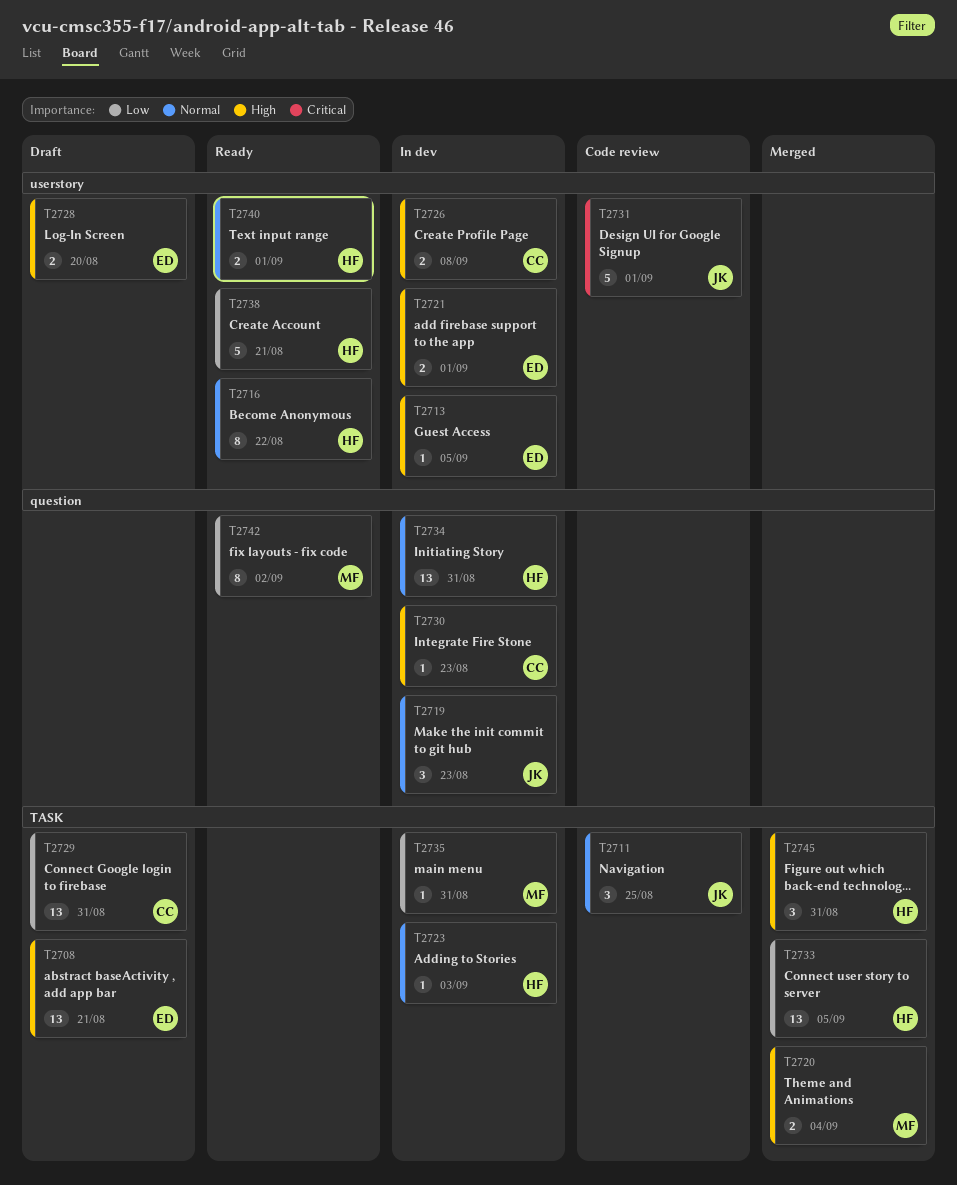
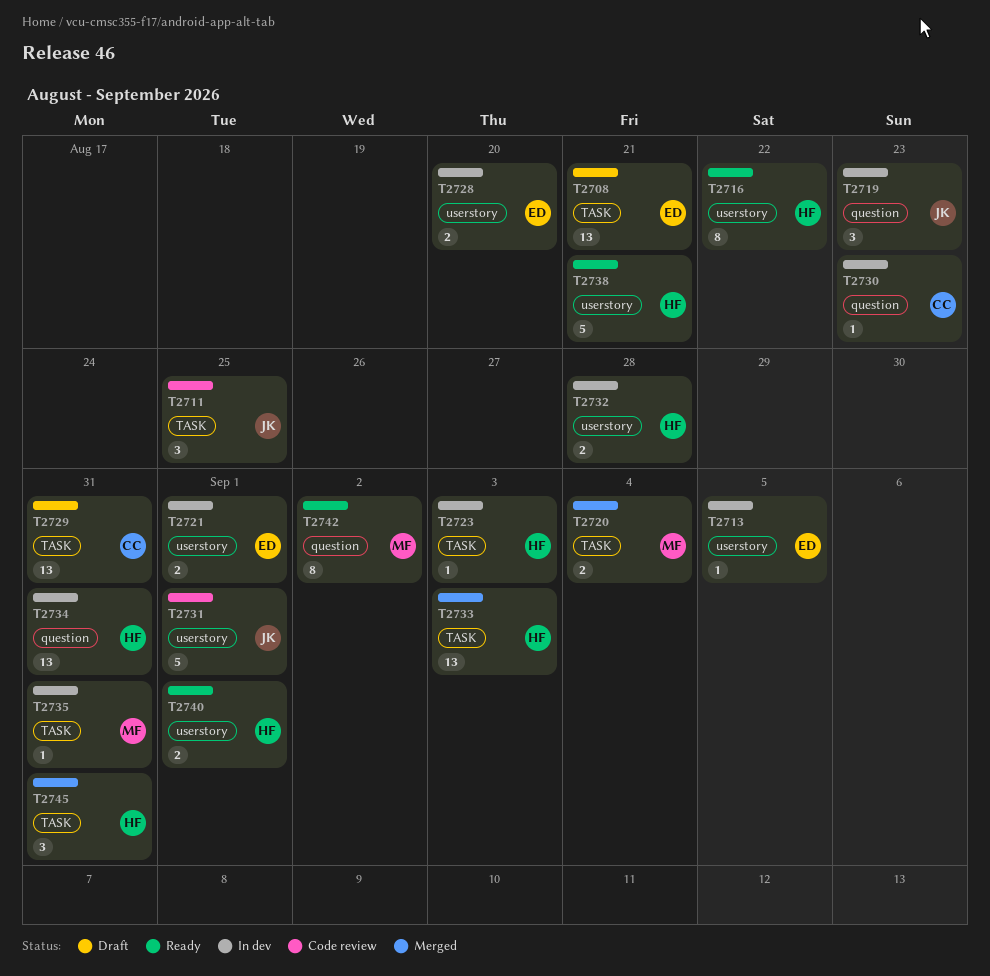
T2726: present -> none
T2728, status: Draft -> In dev
T2732: none -> present
T2733, due: Sep 5 -> Sep 3

